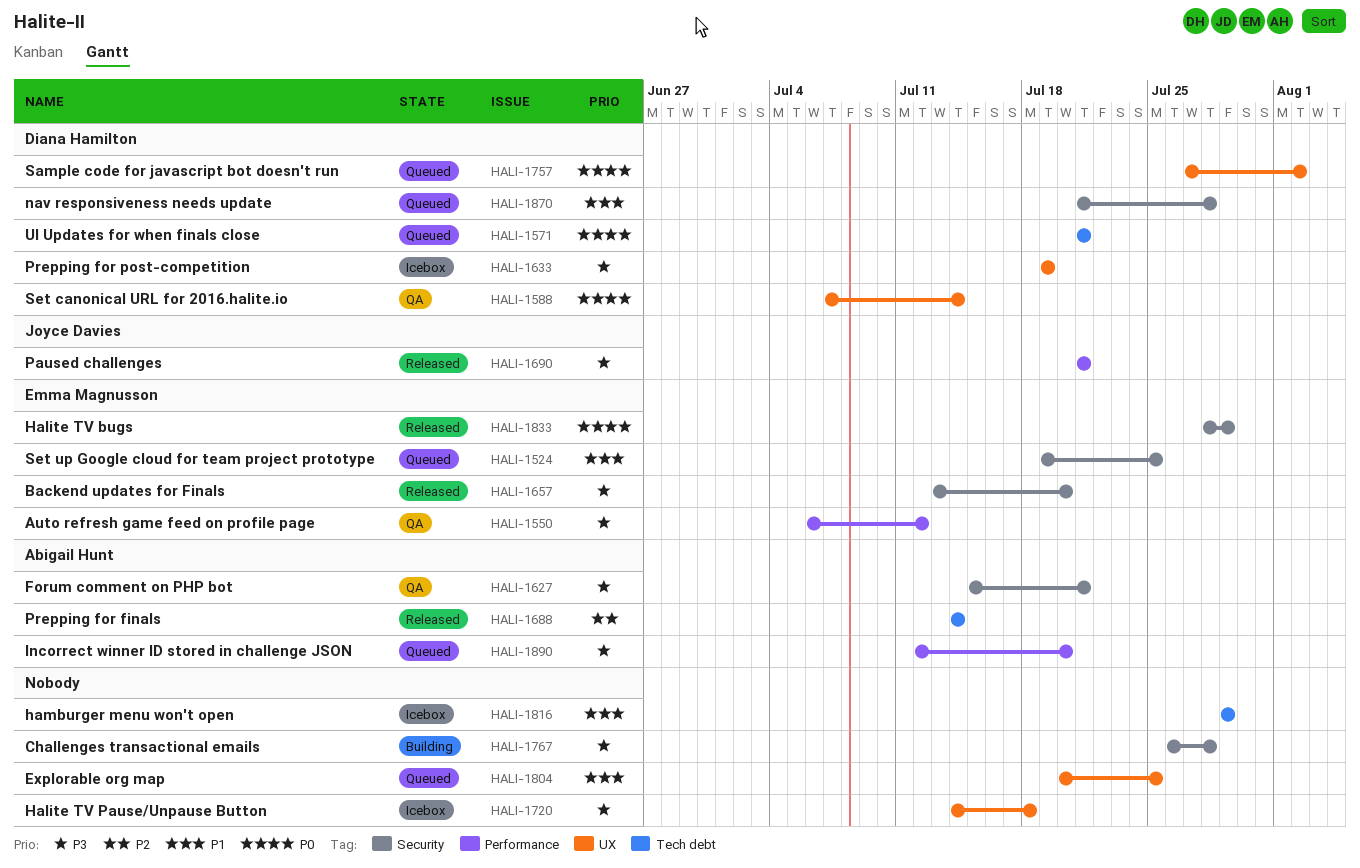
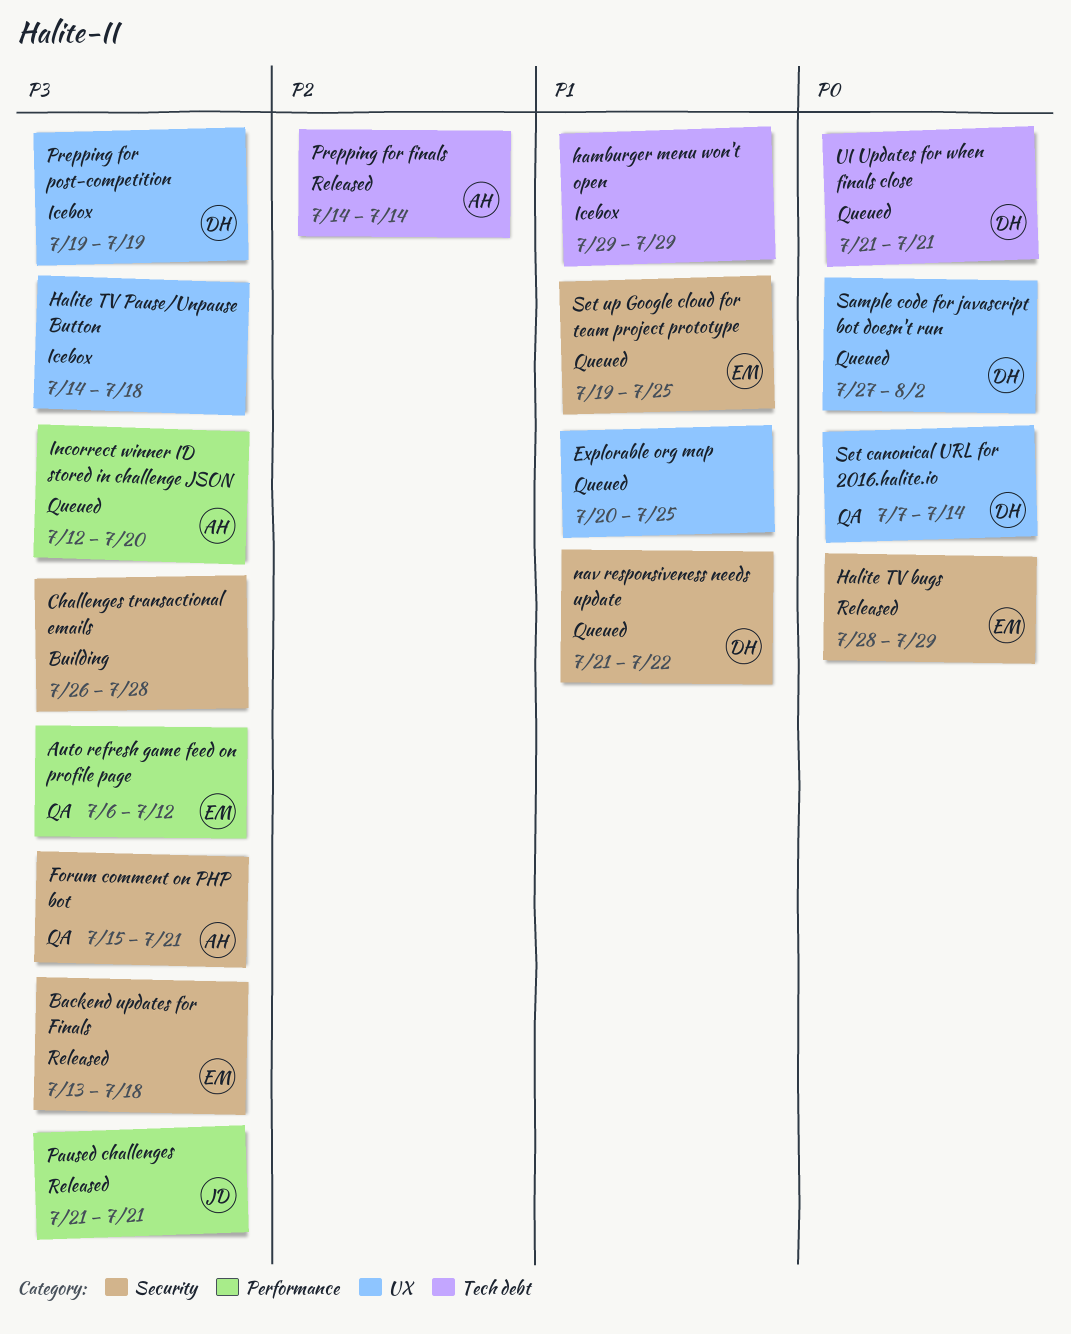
Backend updates for Finals, due: Jul 20 -> Jul 18
nav responsiveness needs update, due: Jul 28 -> Jul 22

